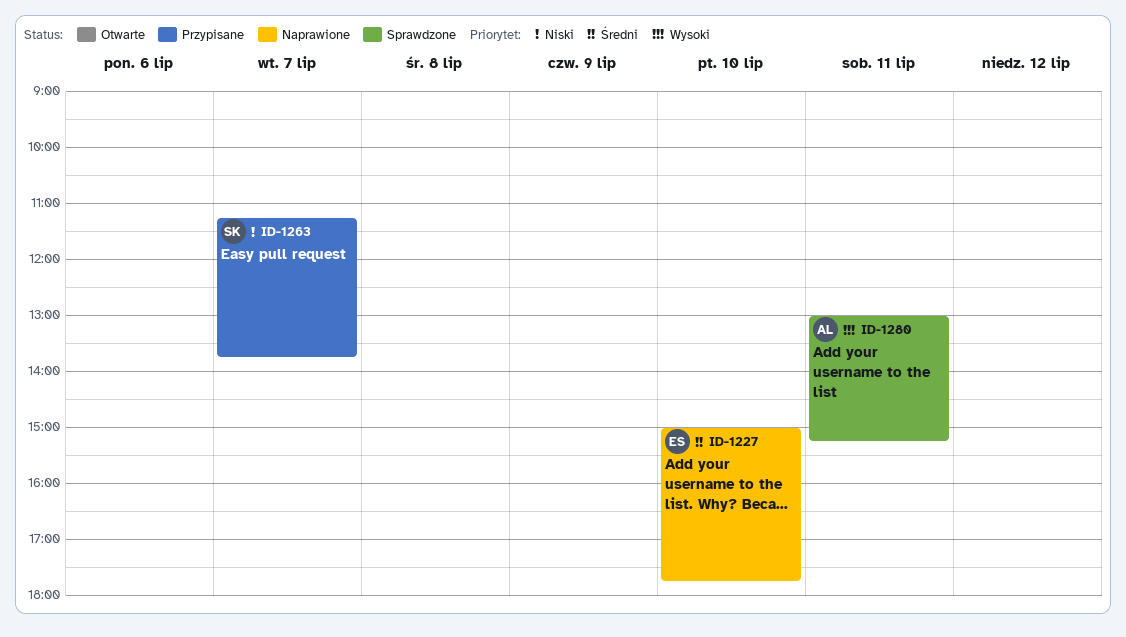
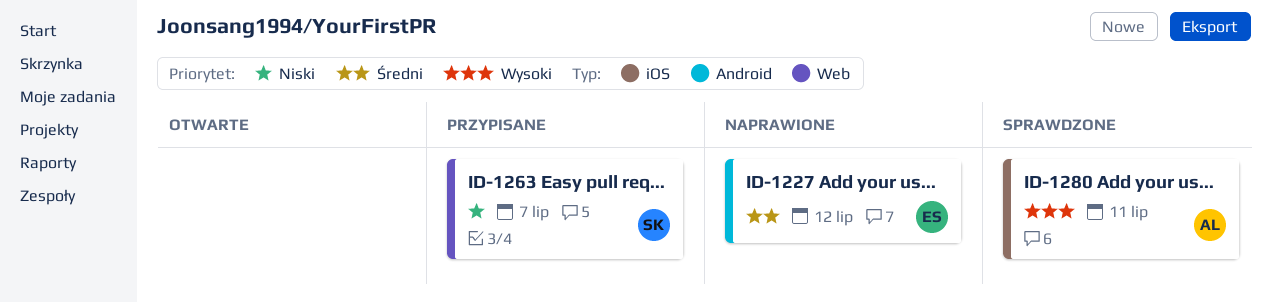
ID-1227, day: Jul 10 -> Jul 12

